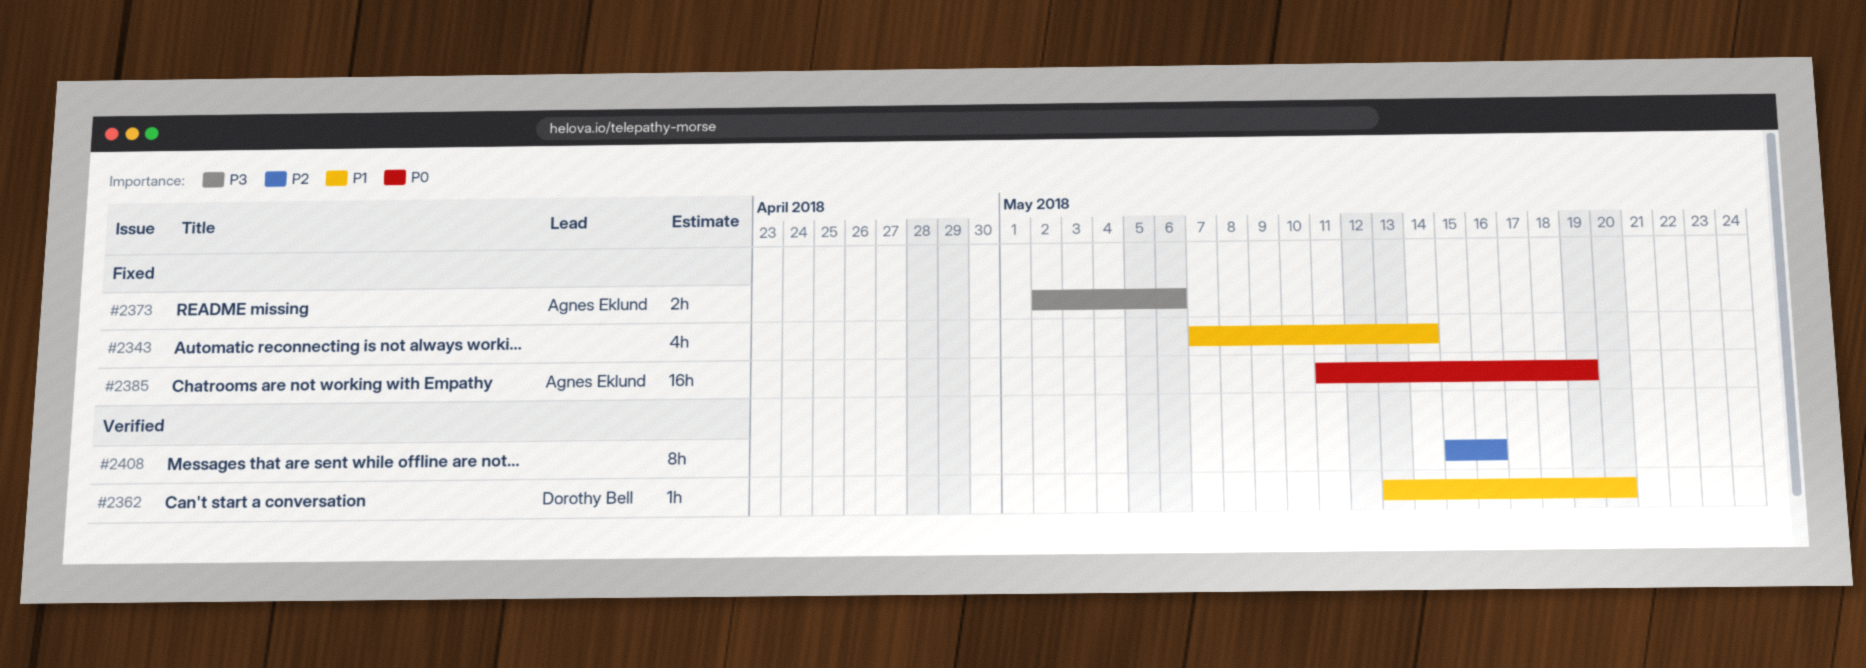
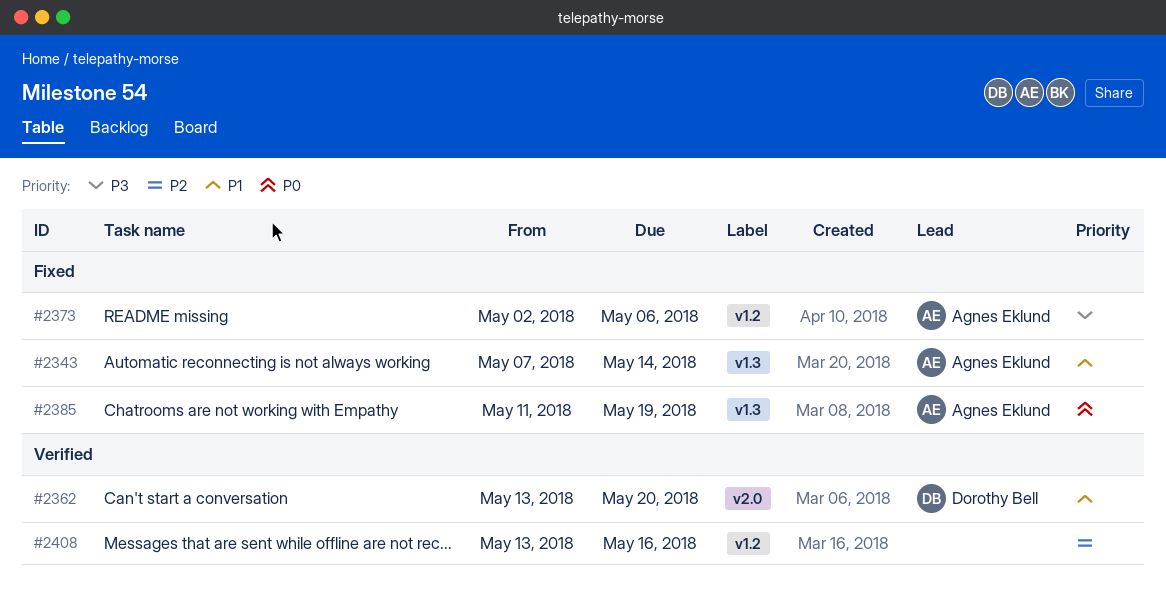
#2343, owner: none -> Agnes Eklund
#2408, start: May 15 -> May 13

